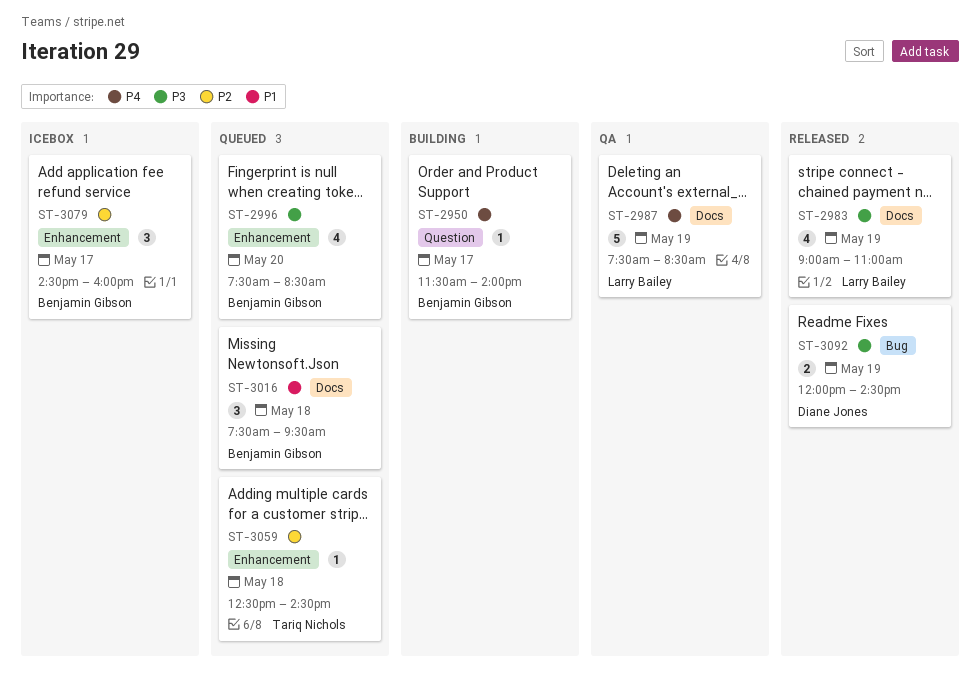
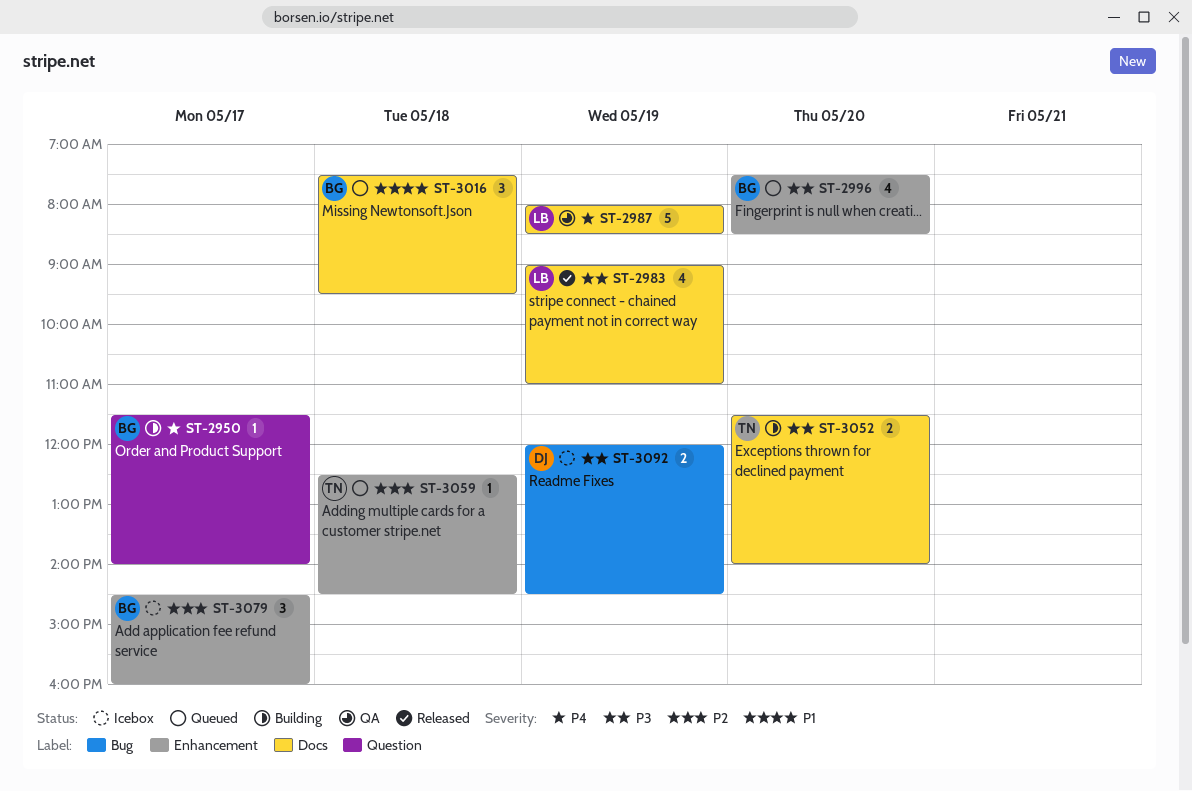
ST-2987, begins: 07:30 -> 08:00
ST-3052: none -> present
ST-3092, status: Released -> Icebox

